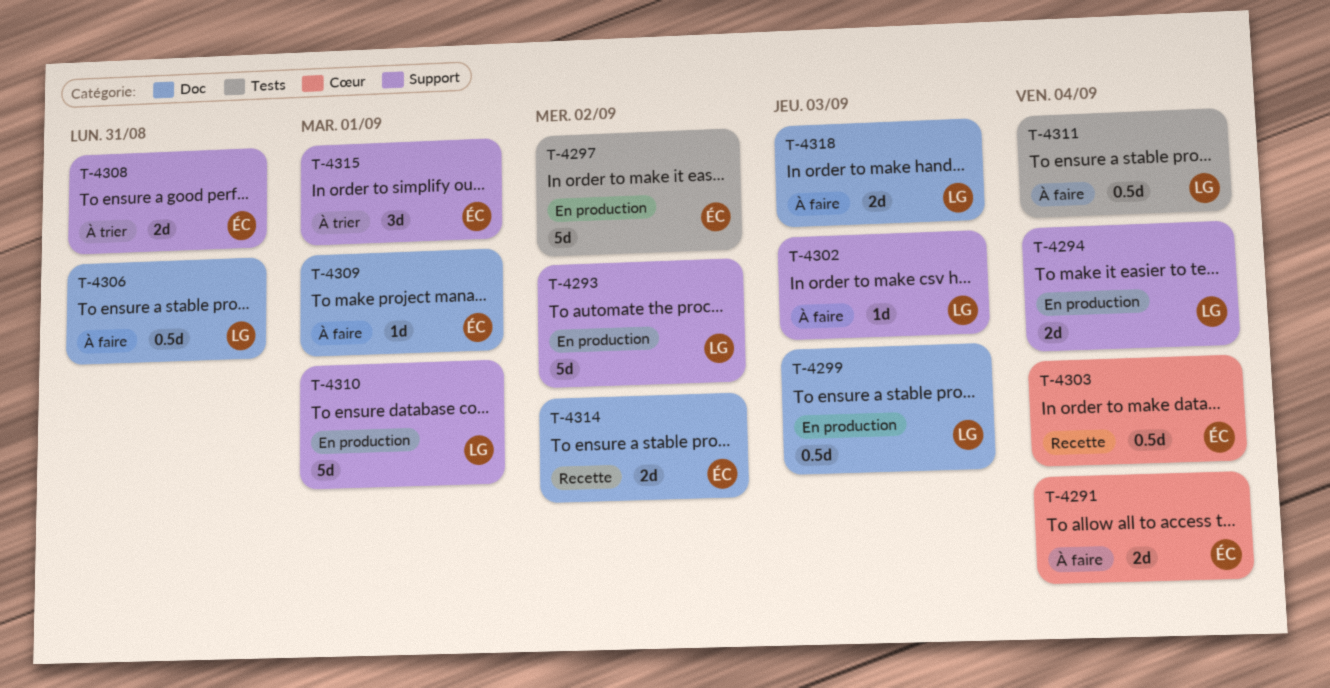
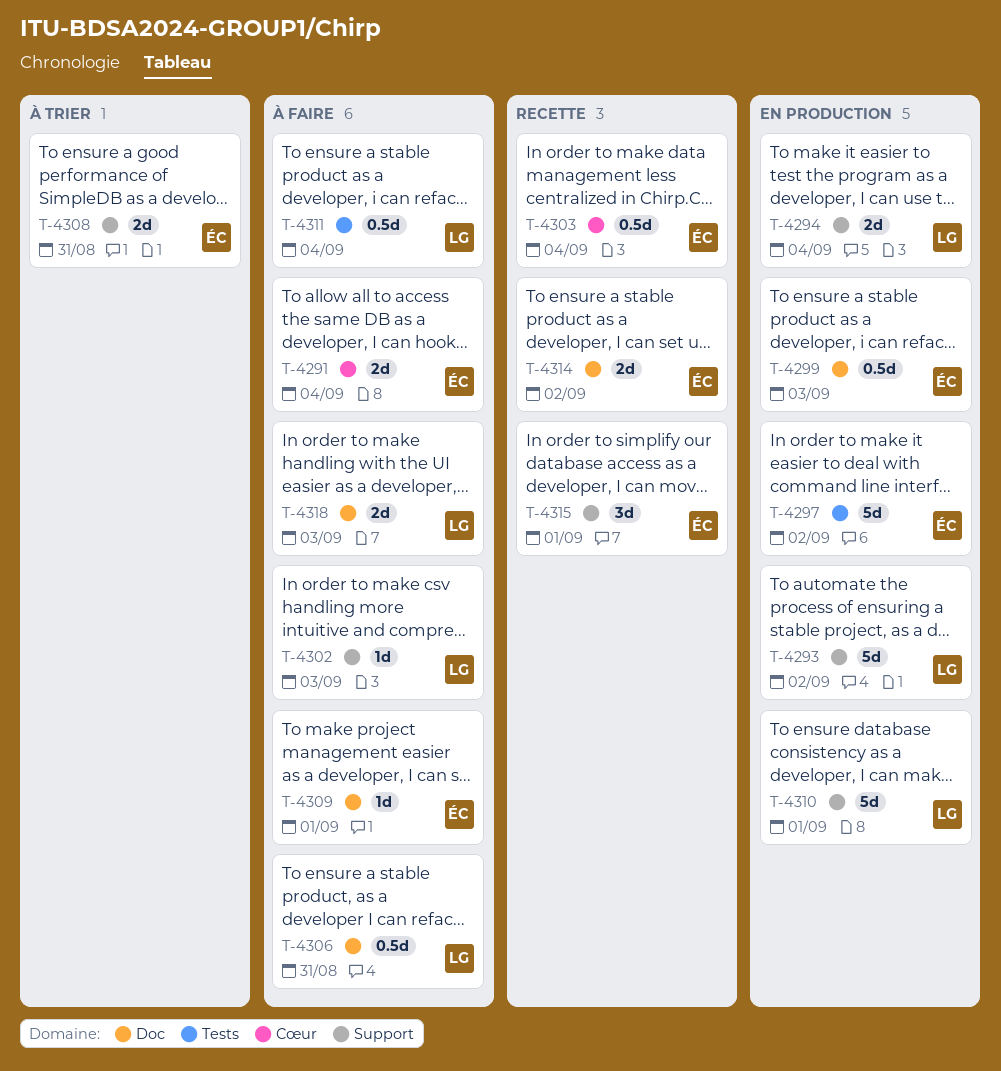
T-4299, owner: LG -> ÉC
T-4315, status: À trier -> Recette

